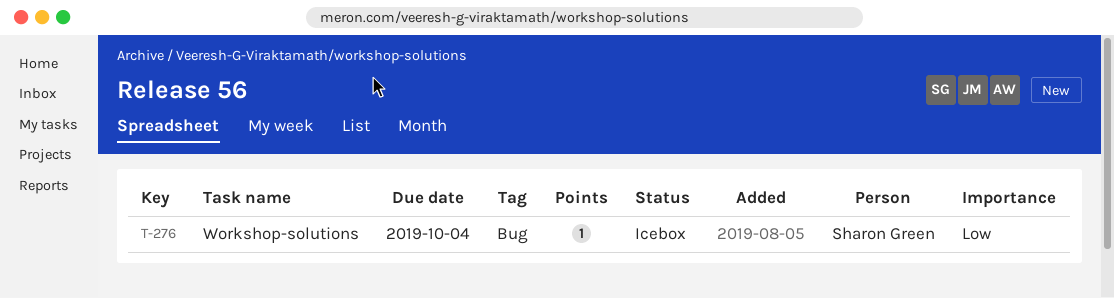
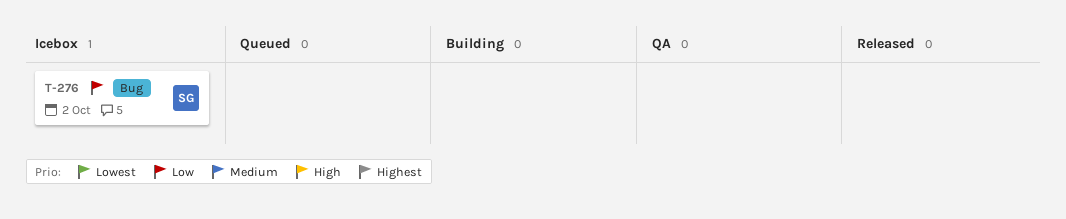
T-276, due: Oct 4 -> Oct 2

